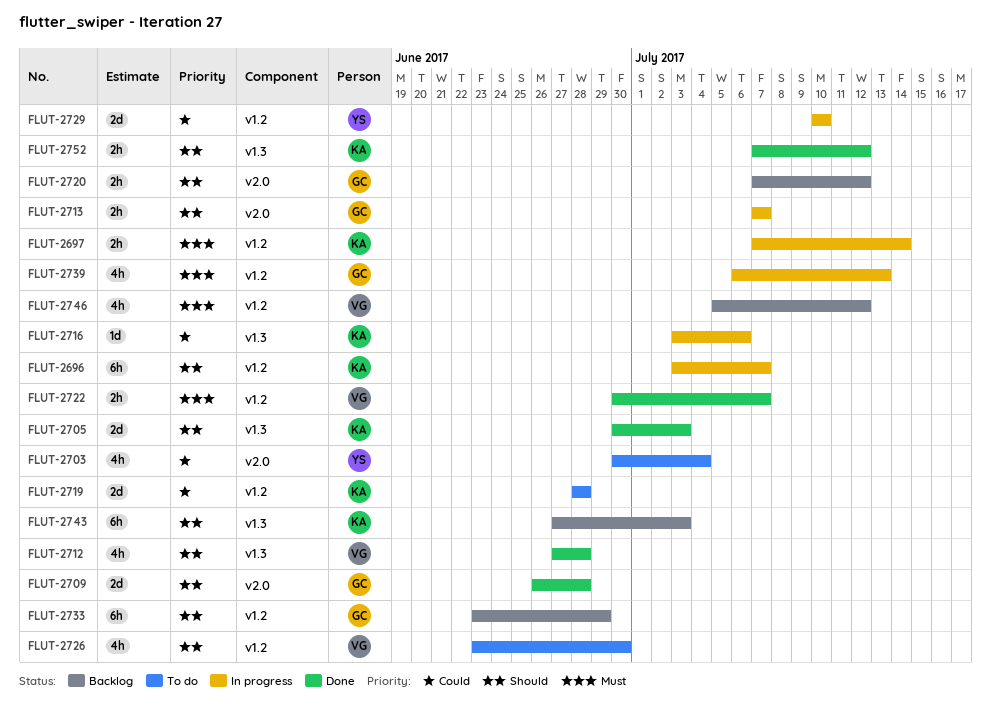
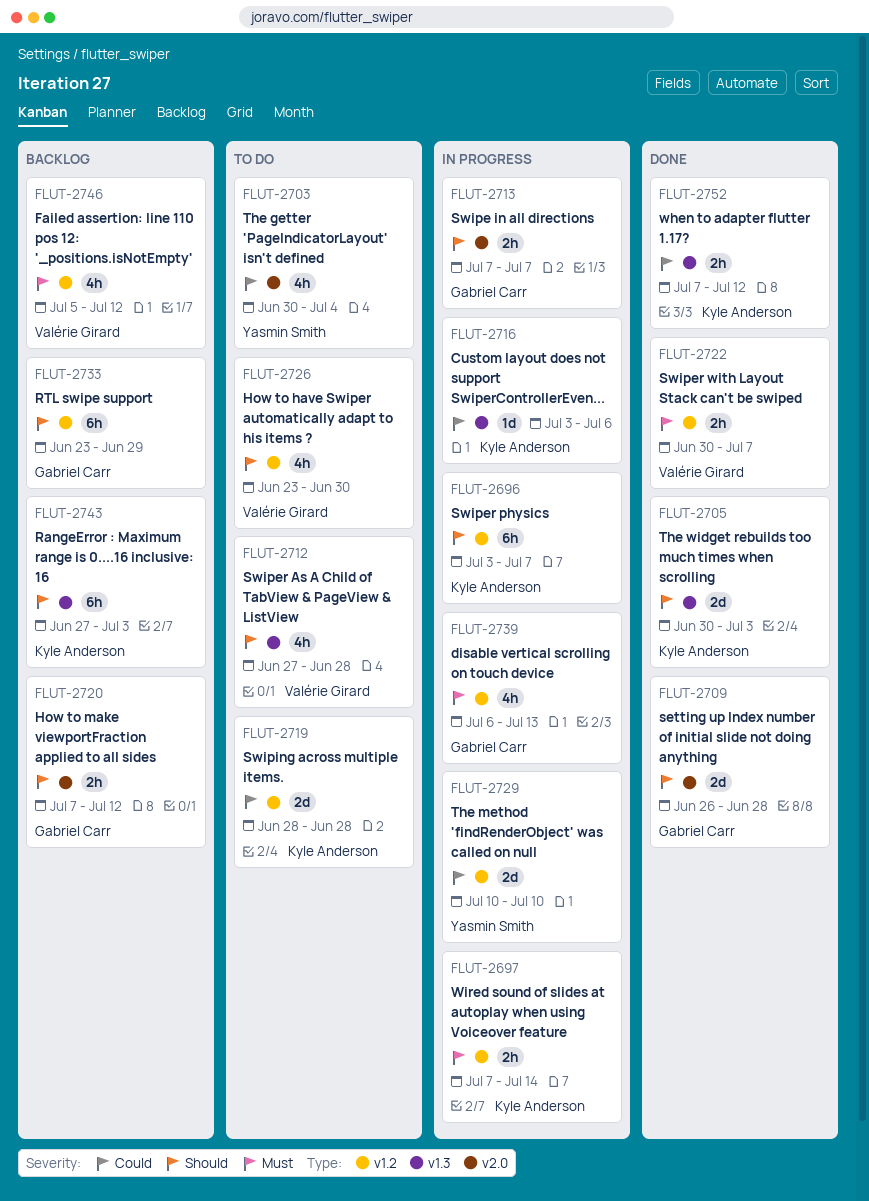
FLUT-2712, status: Done -> To do
FLUT-2752, priority: Should -> Could

